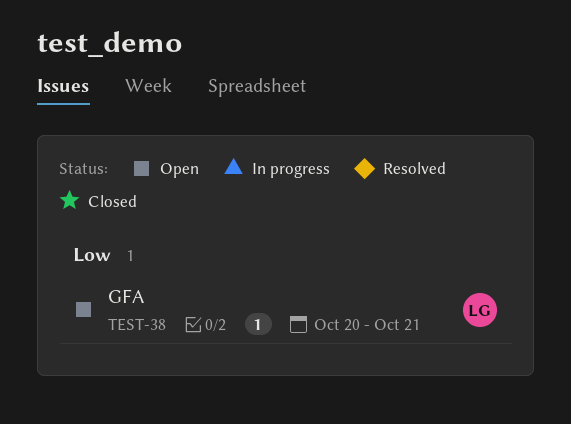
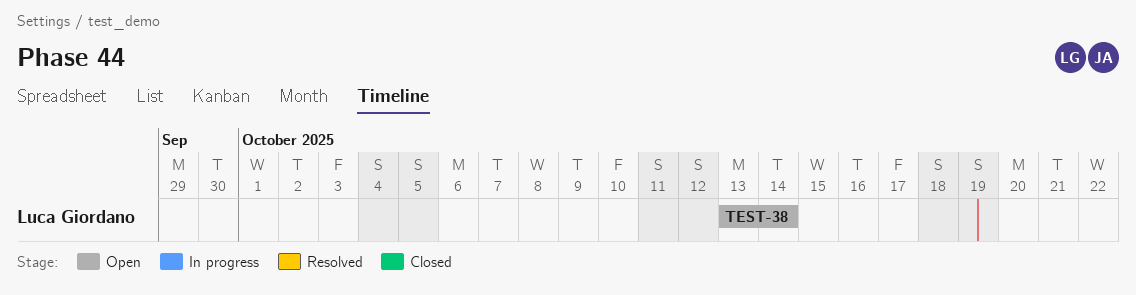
TEST-38, start: Oct 20 -> Oct 13
TEST-38, due: Oct 21 -> Oct 14

